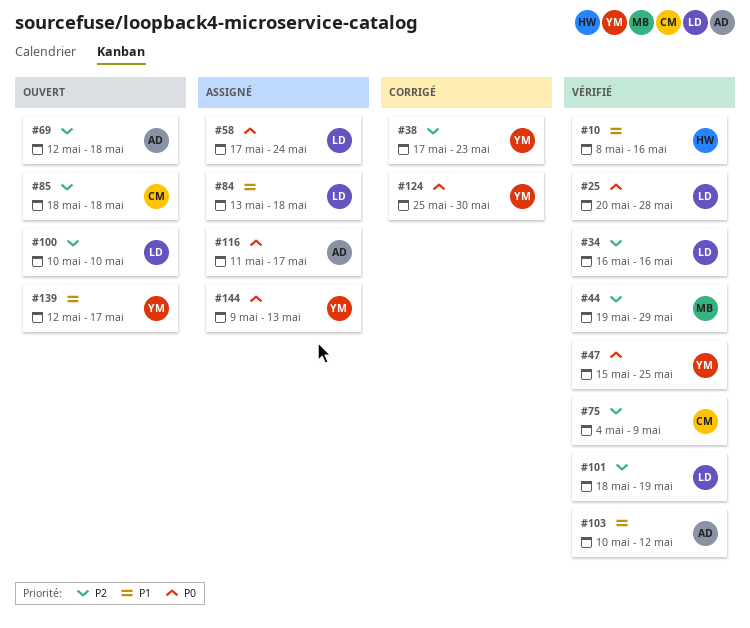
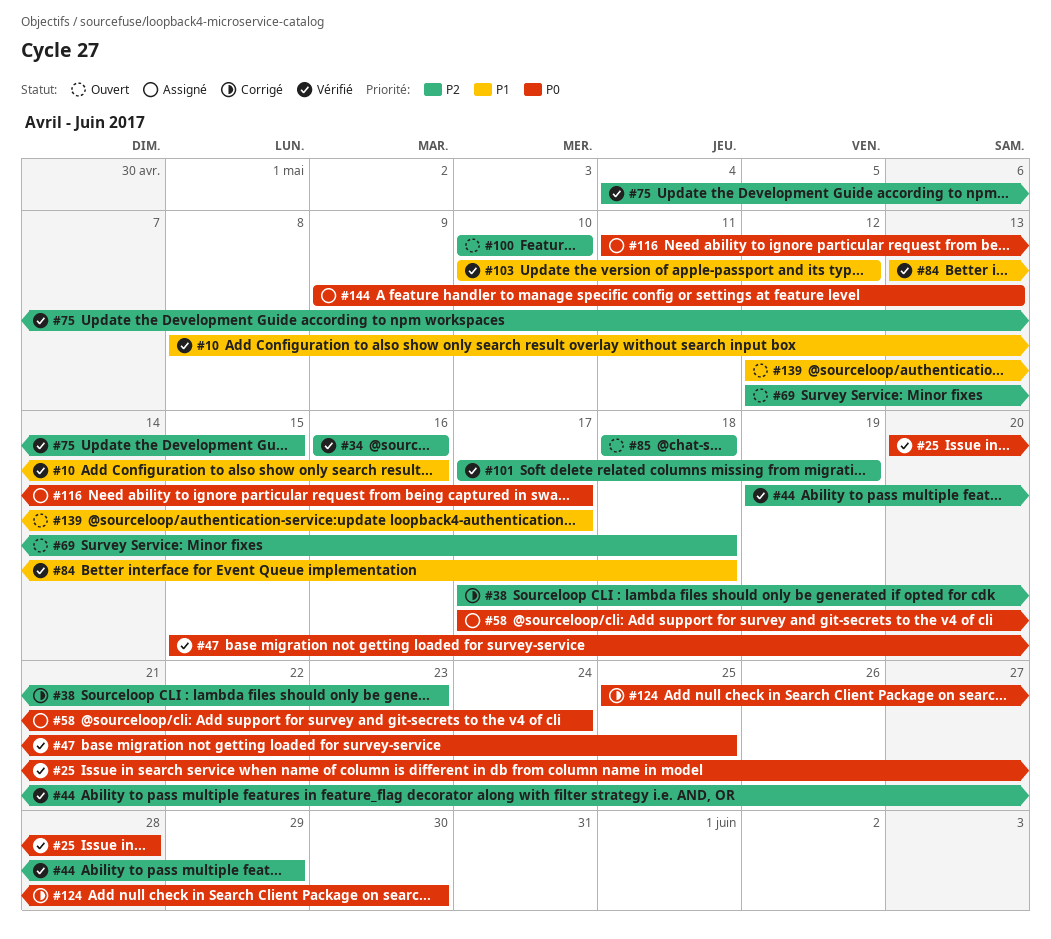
#75, due: May 9 -> May 15
#84, status: Assigné -> Vérifié
#101, start: May 18 -> May 17

